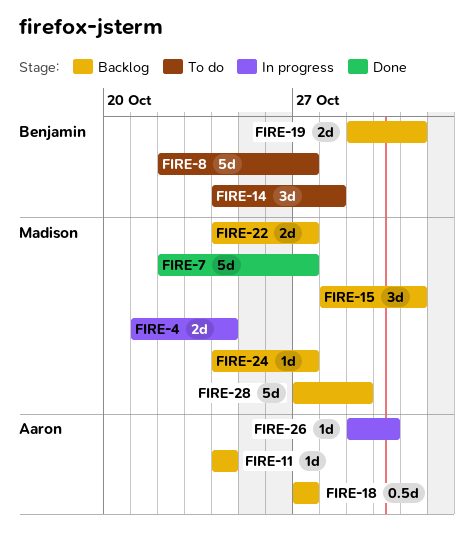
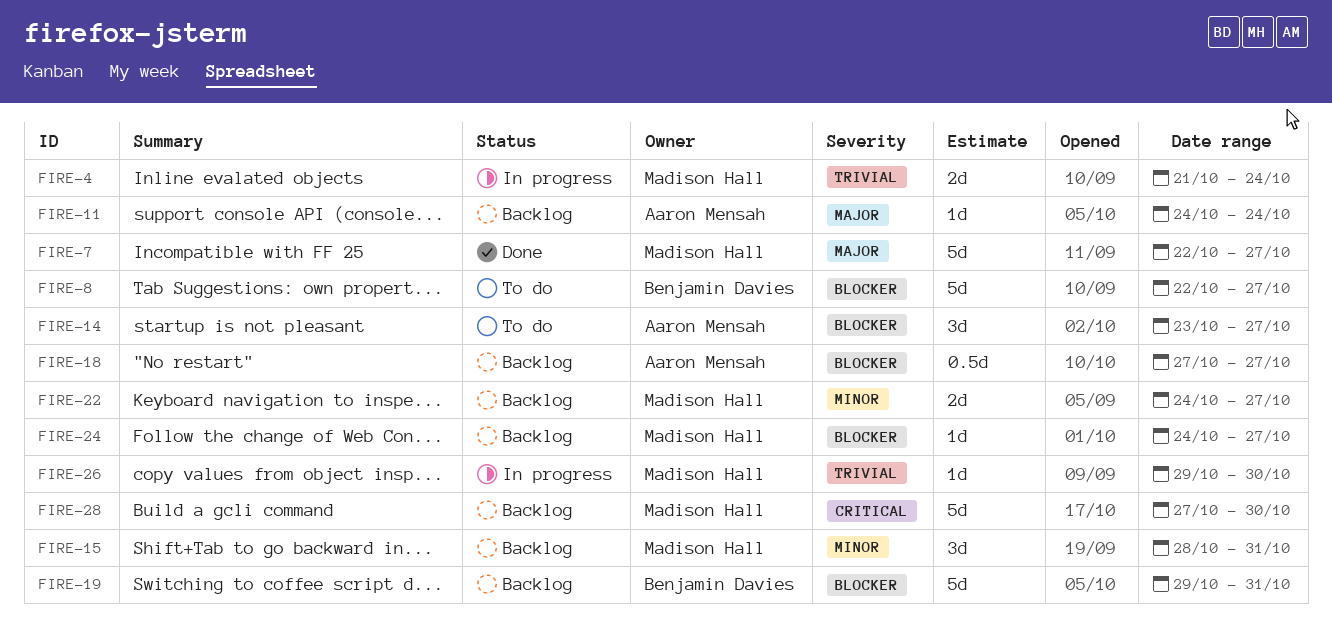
FIRE-14, owner: Benjamin Davies -> Aaron Mensah
FIRE-14, start: Oct 24 -> Oct 23
FIRE-14, due: Oct 28 -> Oct 27
FIRE-19, estimate: 2d -> 5d
FIRE-26, owner: Aaron Mensah -> Madison Hall
FIRE-28, due: Oct 29 -> Oct 30

